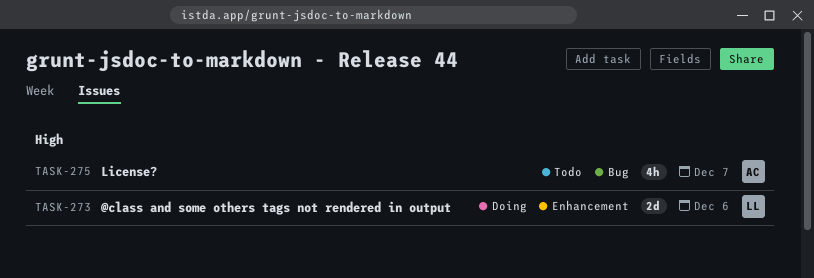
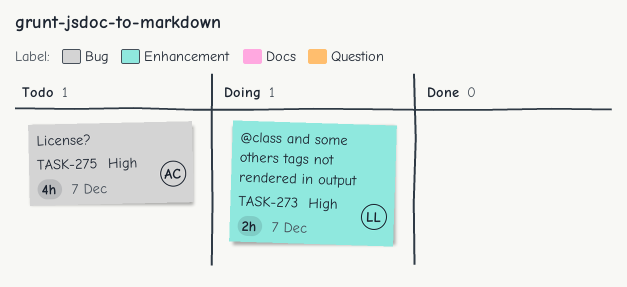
TASK-273, estimate: 2d -> 2h
TASK-273, due: Dec 6 -> Dec 7

